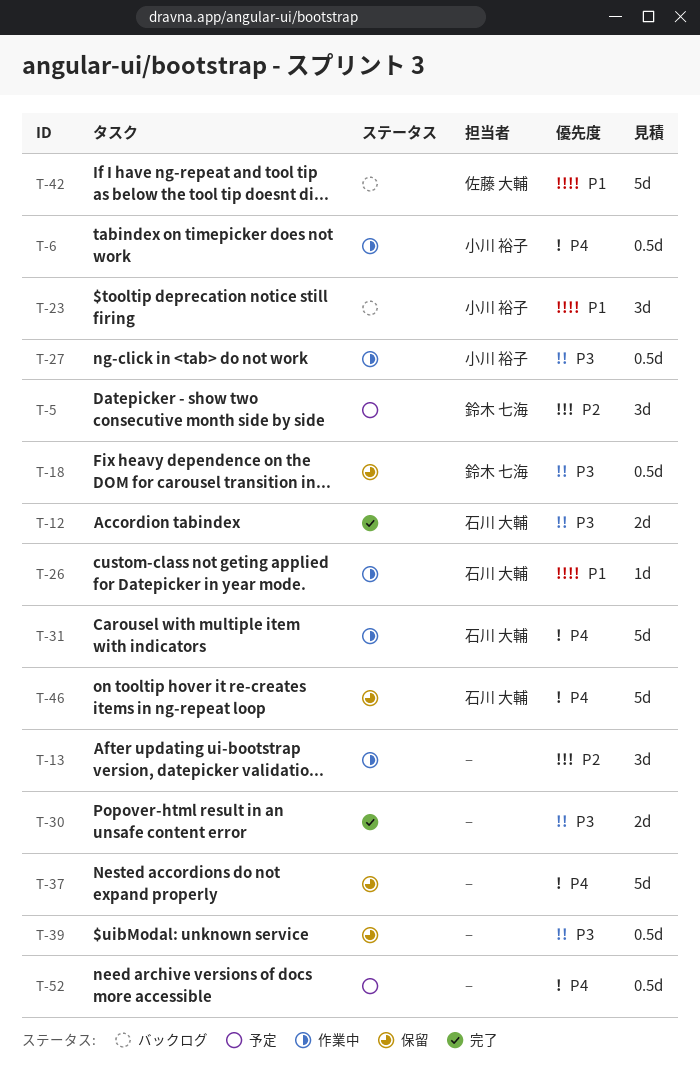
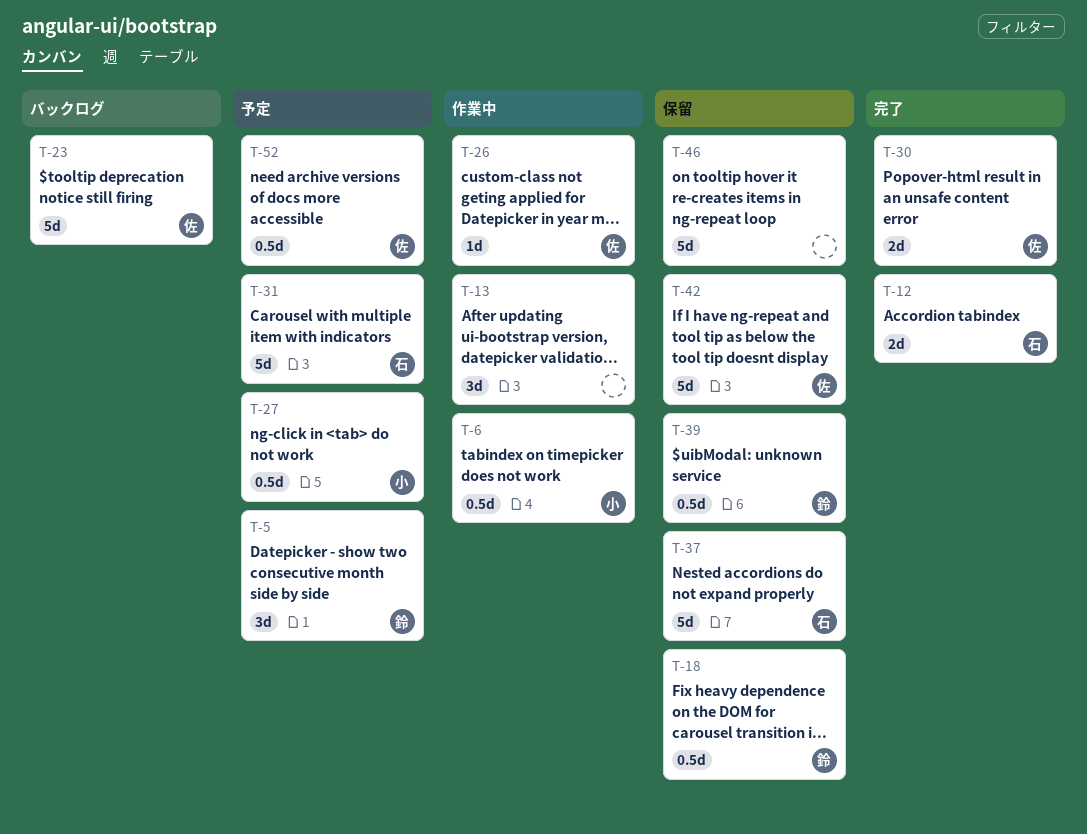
T-23, owner: 小川 裕子 -> 佐藤 大輔
T-23, estimate: 3d -> 5d
T-26, owner: 石川 大輔 -> 佐藤 大輔
T-27, status: 作業中 -> 予定
T-30, owner: none -> 佐藤 大輔
T-31, status: 作業中 -> 予定
T-37, owner: none -> 石川 大輔
T-39, owner: none -> 鈴木 七海
T-42, status: バックログ -> 保留
T-46, owner: 石川 大輔 -> none
T-52, owner: none -> 佐藤 大輔

